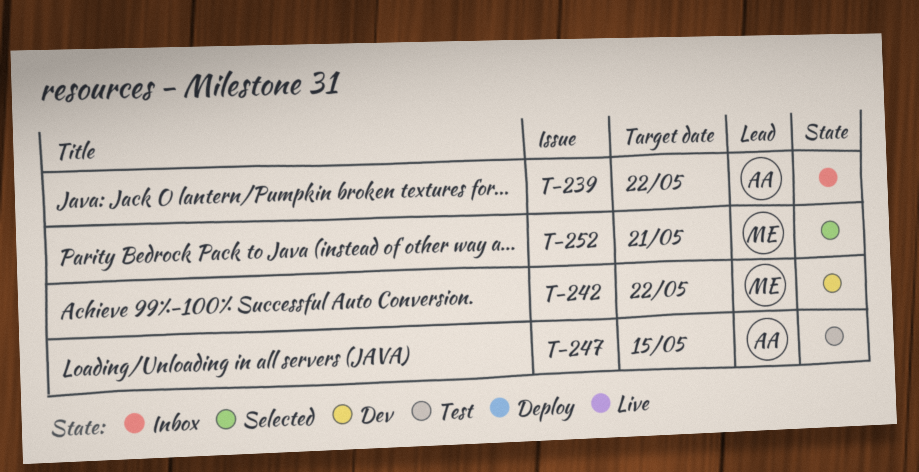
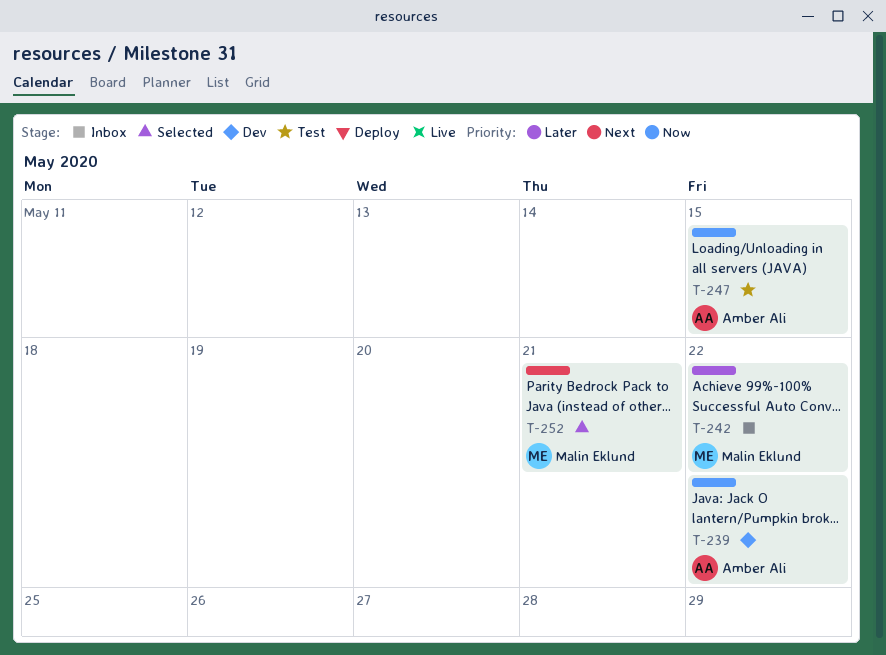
T-239, status: Inbox -> Dev
T-242, status: Dev -> Inbox

